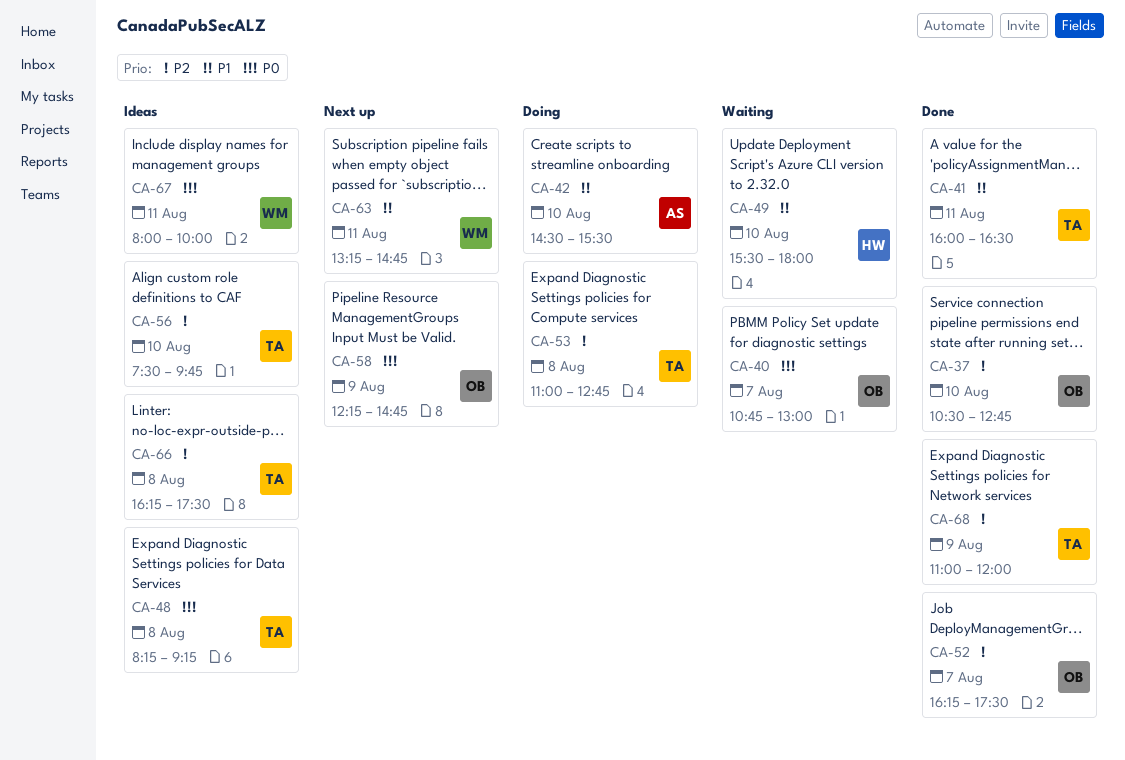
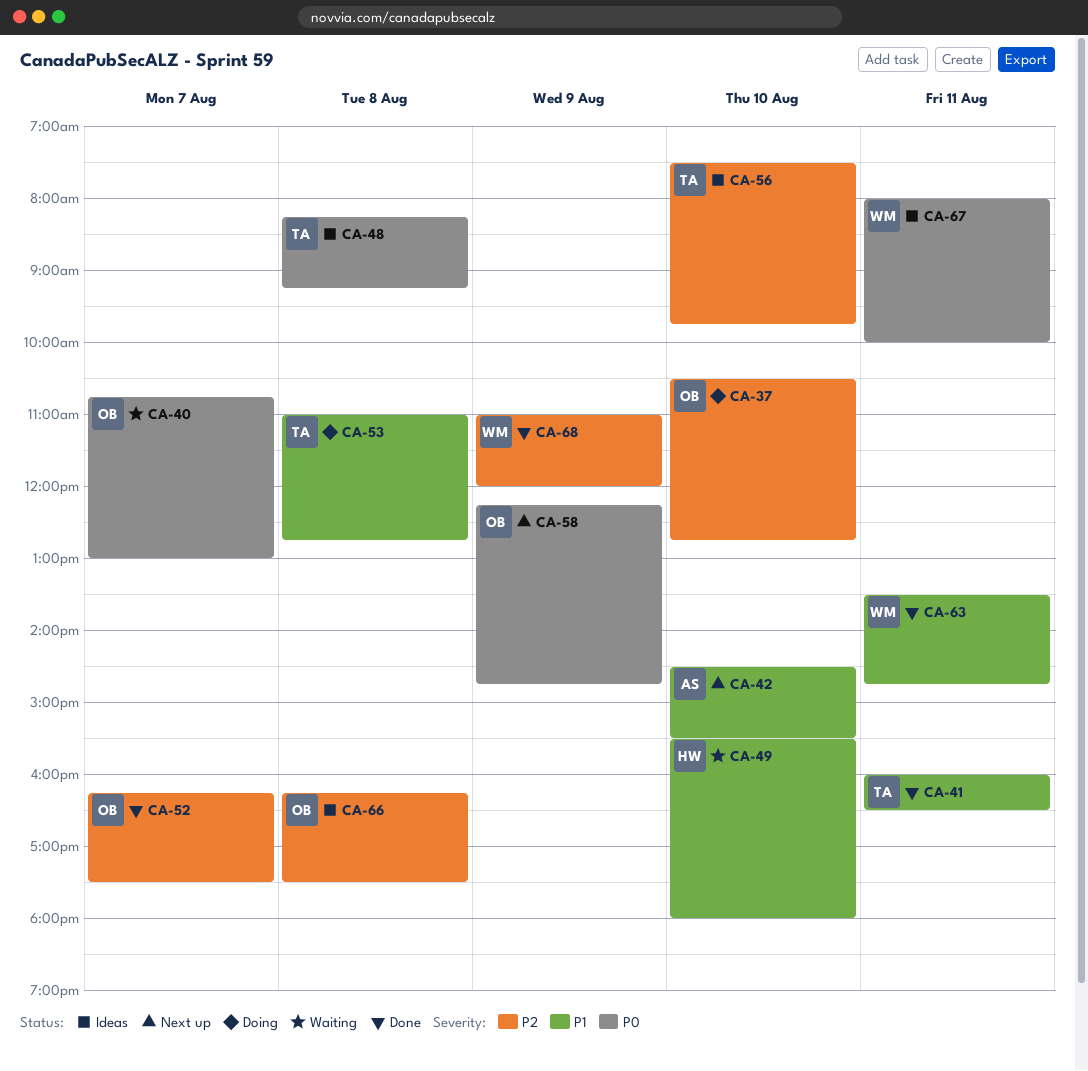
CA-37, status: Done -> Doing
CA-42, status: Doing -> Next up
CA-53, priority: P2 -> P1
CA-63, status: Next up -> Done
CA-63, begins: 13:15 -> 13:30
CA-66, owner: TA -> OB
CA-68, owner: TA -> WM

